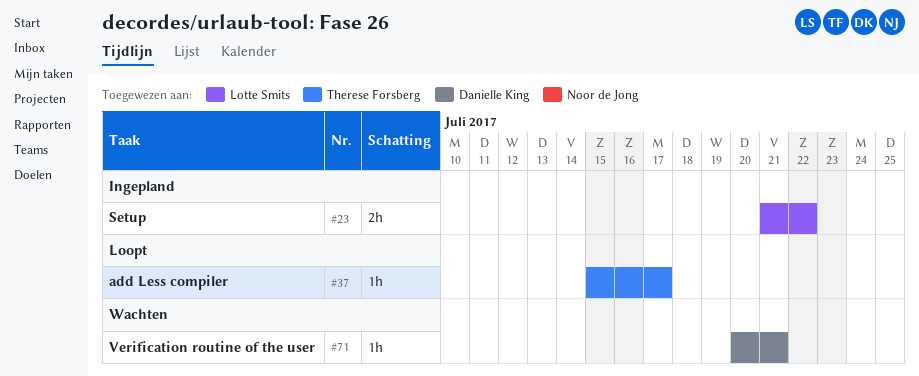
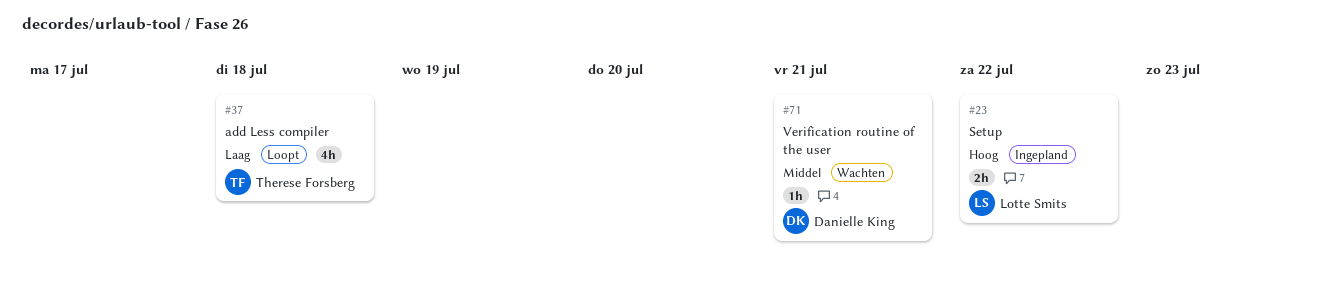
#37, estimate: 1h -> 4h
#37, due: Jul 17 -> Jul 18

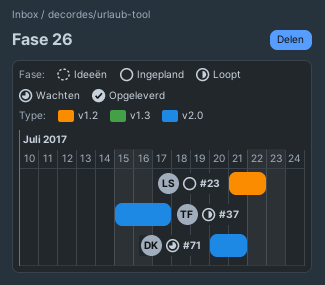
#37, due: Jul 18 -> Jul 17

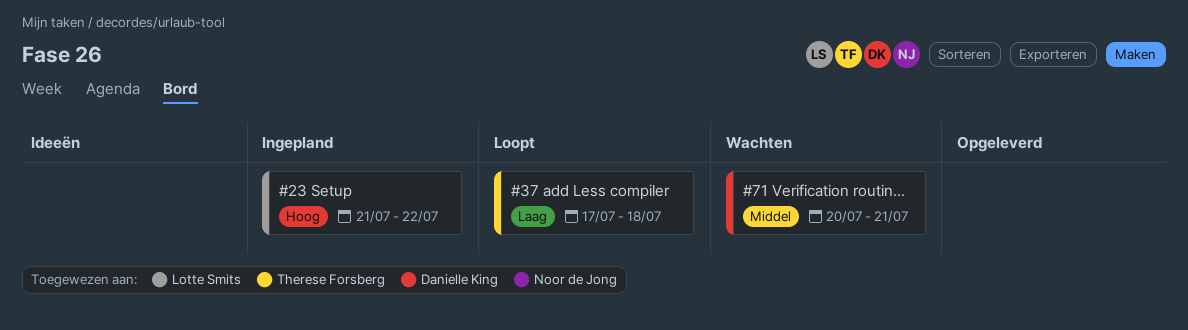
#37, start: Jul 15 -> Jul 17
#37, due: Jul 17 -> Jul 18

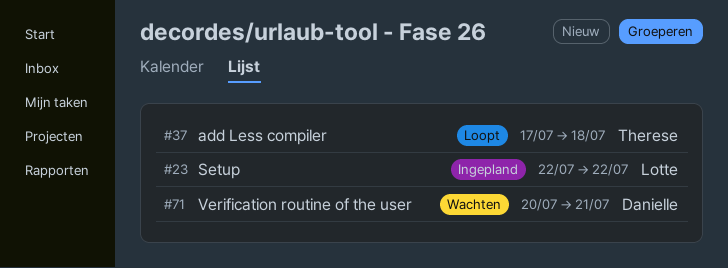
#23, start: Jul 21 -> Jul 22

